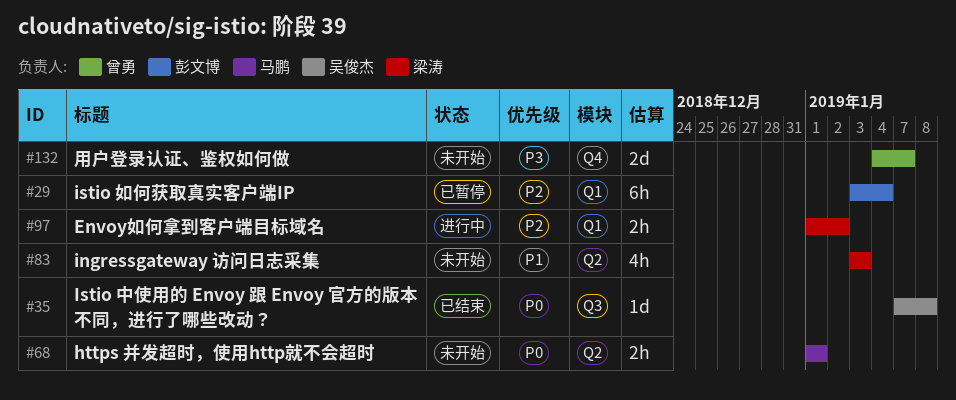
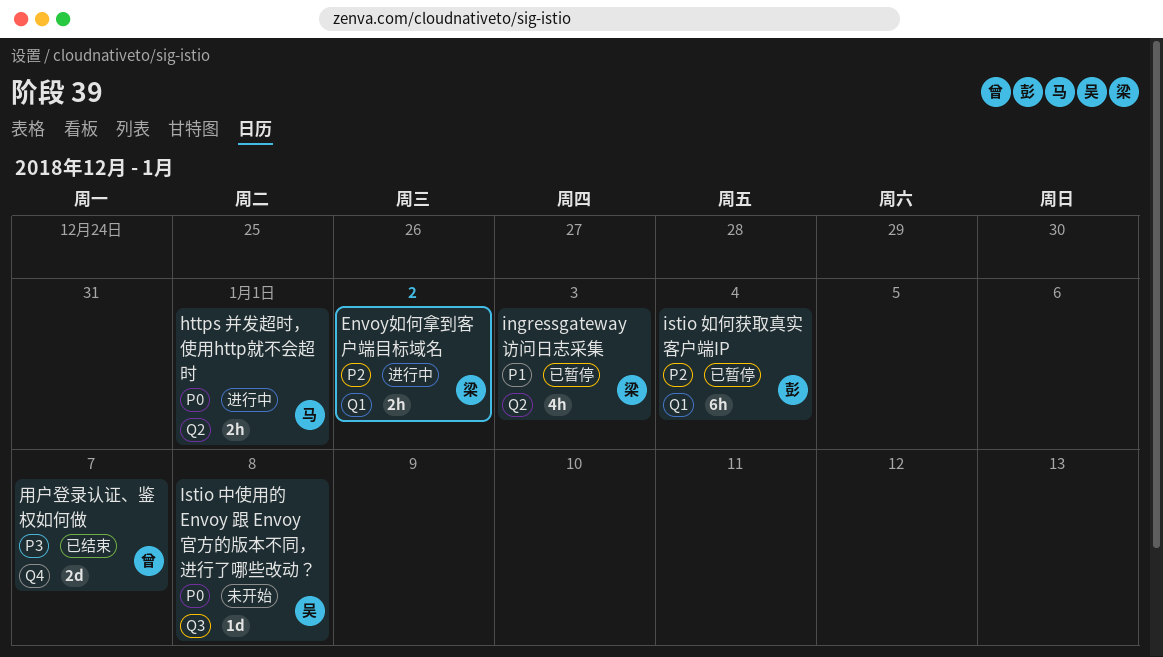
https 并发超时，使用http就不会超时, status: 未开始 -> 进行中
ingressgateway 访问日志采集, status: 未开始 -> 已暂停
Istio 中使用的 Envoy 跟 Envoy 官方的版本不同，进行了哪些改动？, status: 已结束 -> 未开始
用户登录认证、鉴权如何做, status: 未开始 -> 已结束

